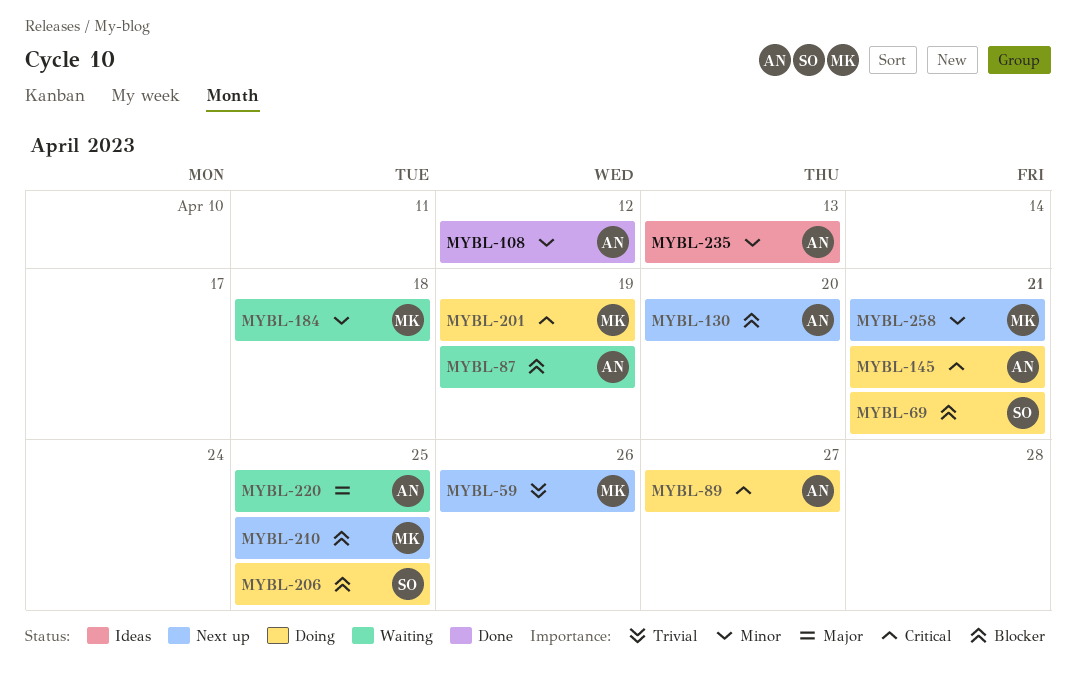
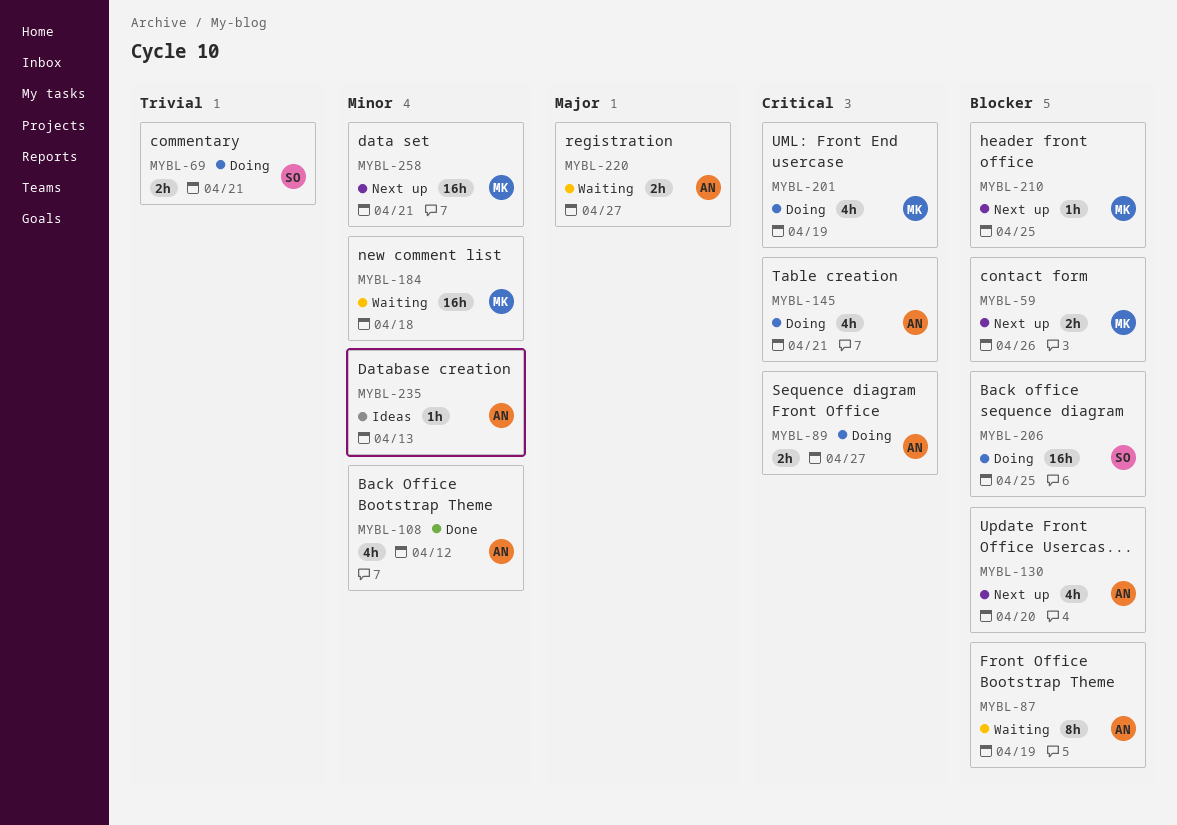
MYBL-59, priority: Trivial -> Blocker
MYBL-69, priority: Blocker -> Trivial
MYBL-220, due: Apr 25 -> Apr 27

